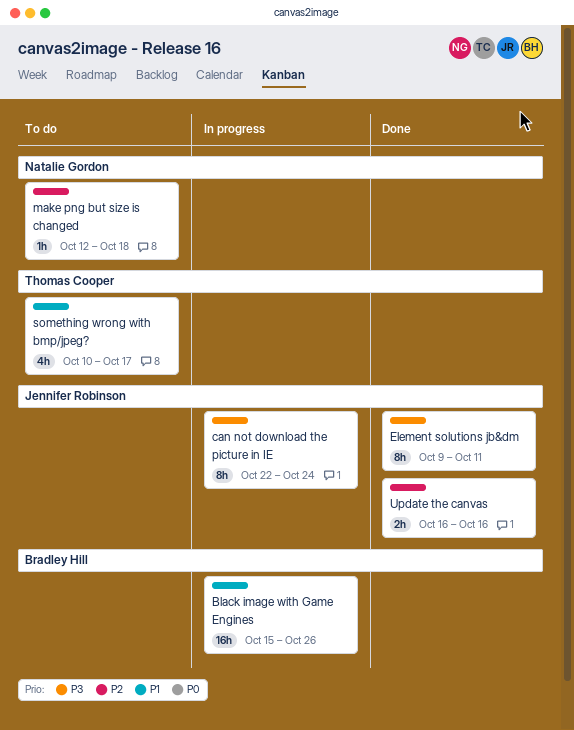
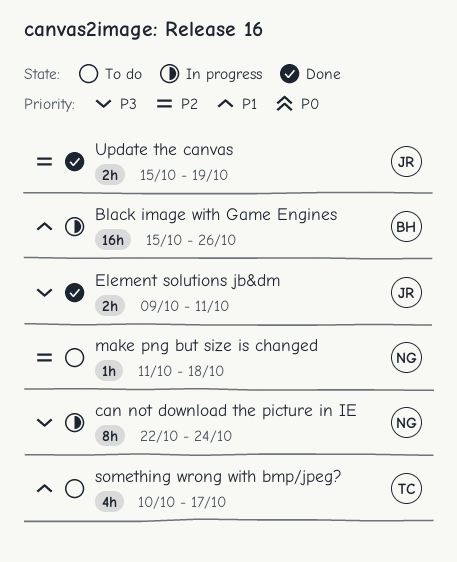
can not download the picture in IE, owner: Jennifer Robinson -> Natalie Gordon
Element solutions jb&dm, estimate: 8h -> 2h
make png but size is changed, start: Oct 12 -> Oct 11
Update the canvas, start: Oct 16 -> Oct 15
Update the canvas, due: Oct 16 -> Oct 19

